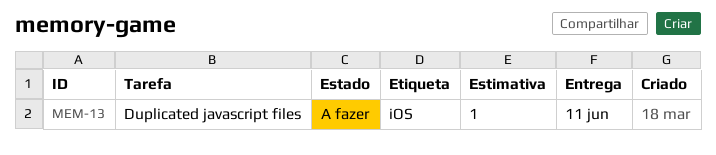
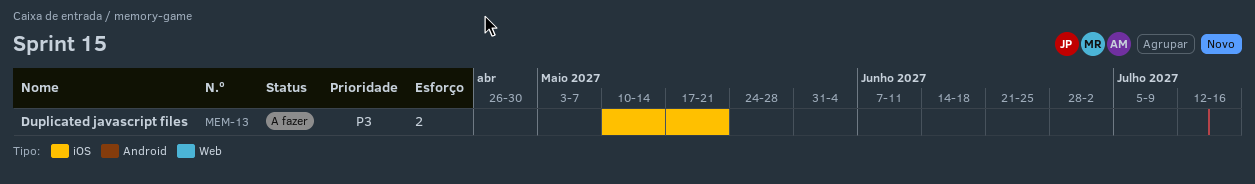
MEM-13, estimate: 1 -> 2
MEM-13, due: Jun 11 -> May 21

